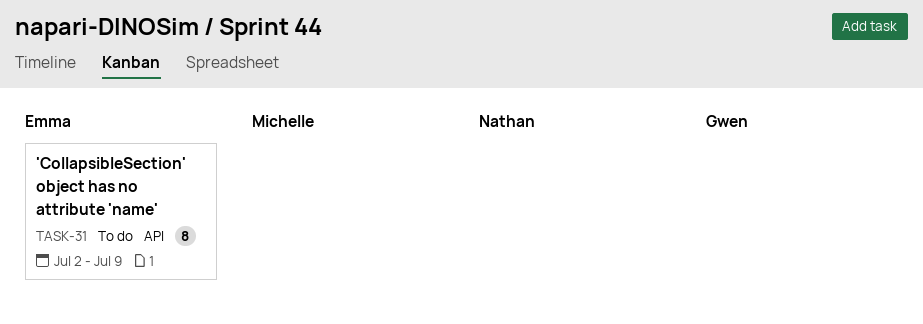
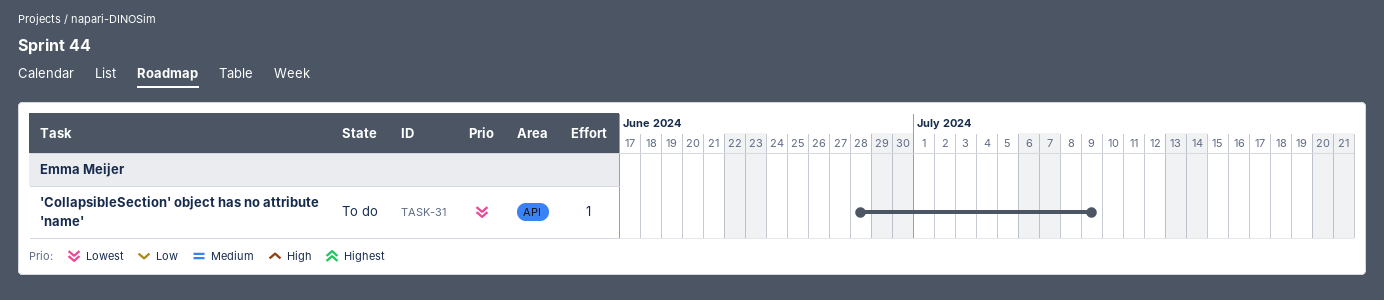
TASK-31, estimate: 8 -> 1
TASK-31, start: Jul 2 -> Jun 28

